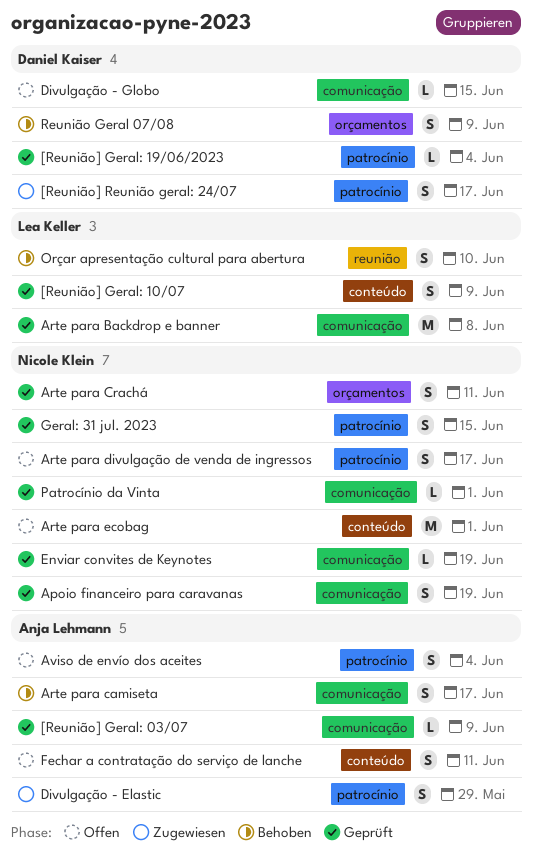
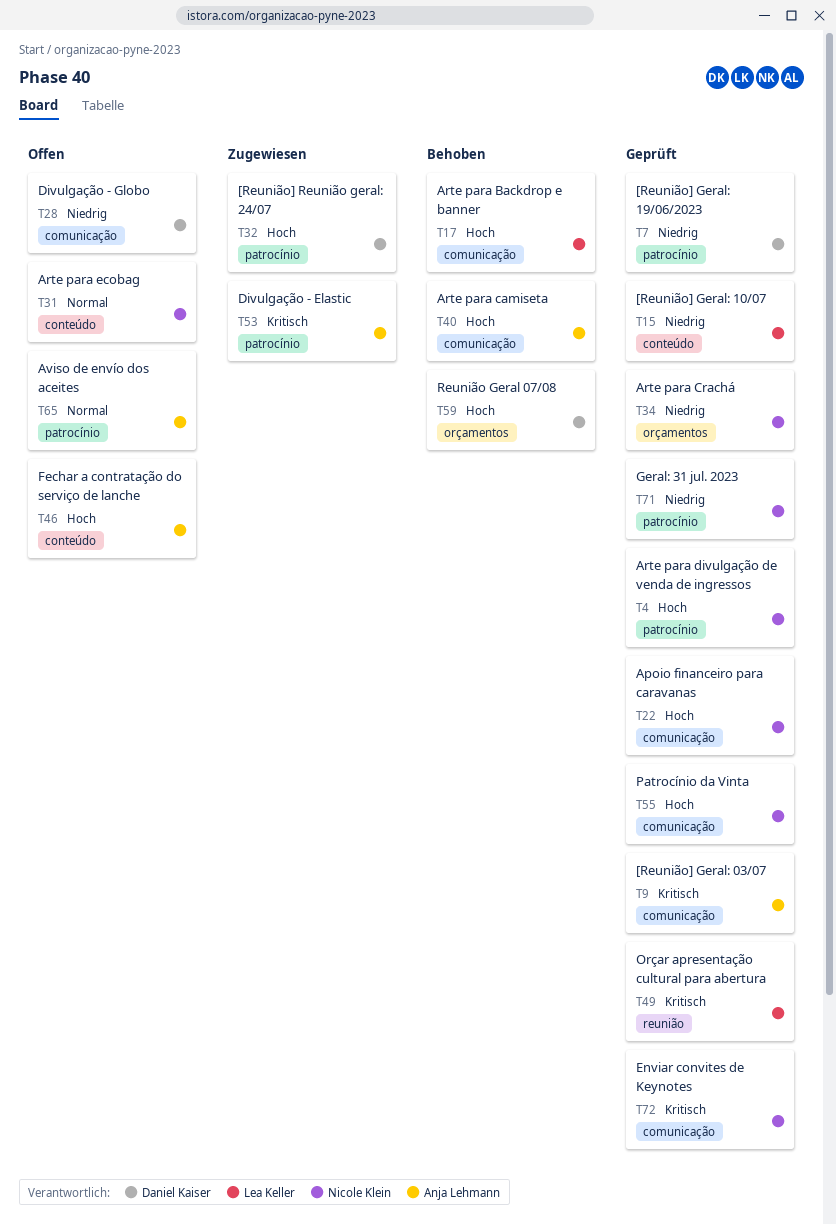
Arte para Backdrop e banner, status: Geprüft -> Behoben
Arte para divulgação de venda de ingressos, status: Offen -> Geprüft
Orçar apresentação cultural para abertura, status: Behoben -> Geprüft

